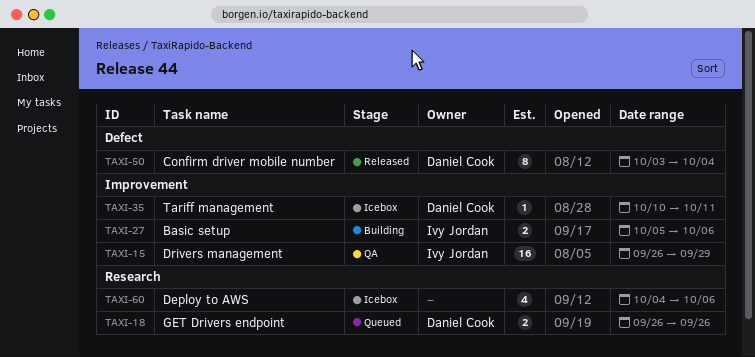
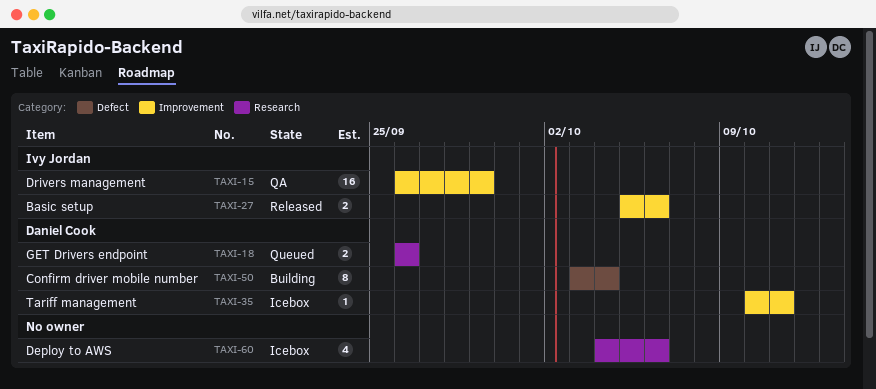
TAXI-27, status: Building -> Released
TAXI-50, status: Released -> Building

